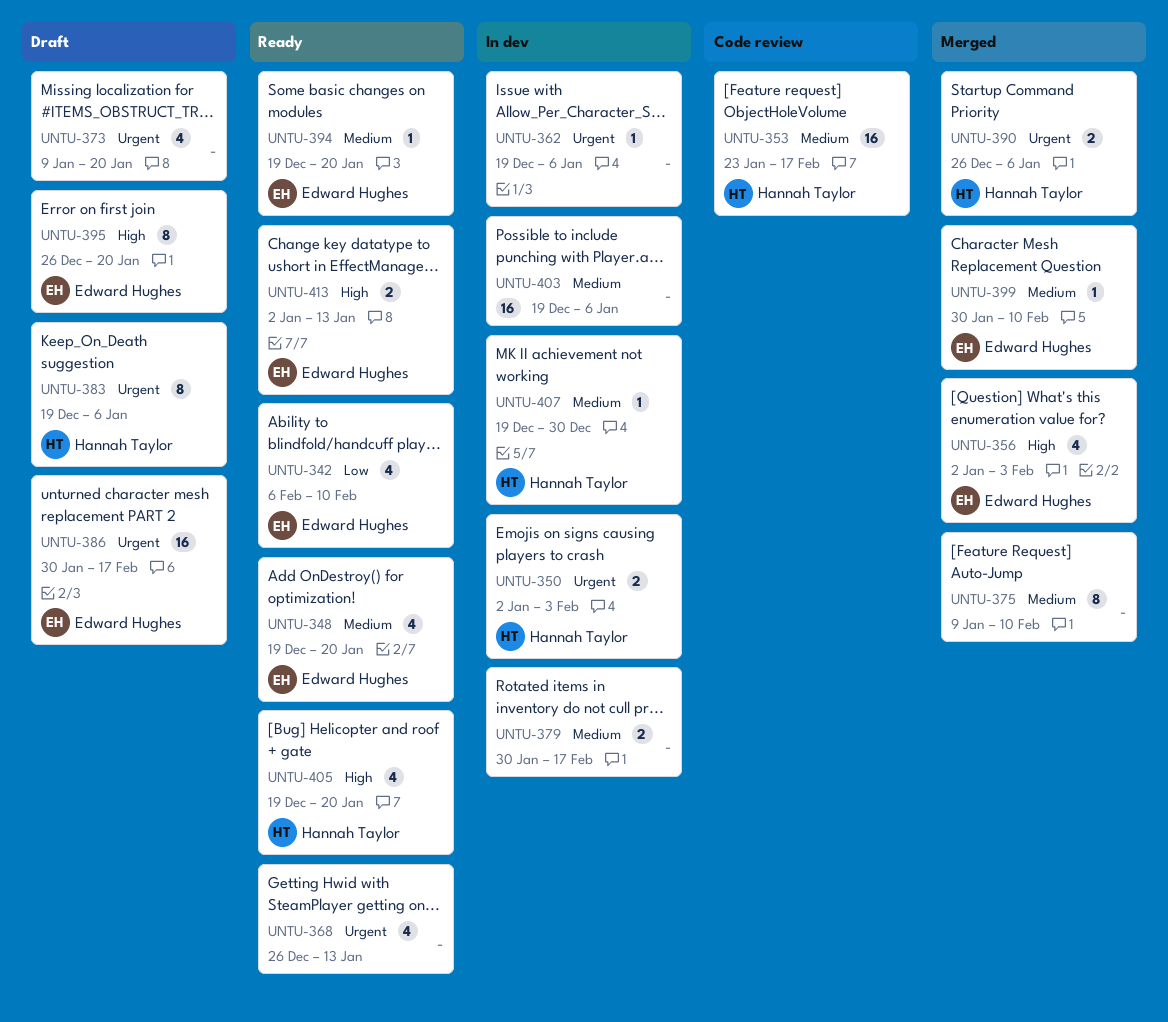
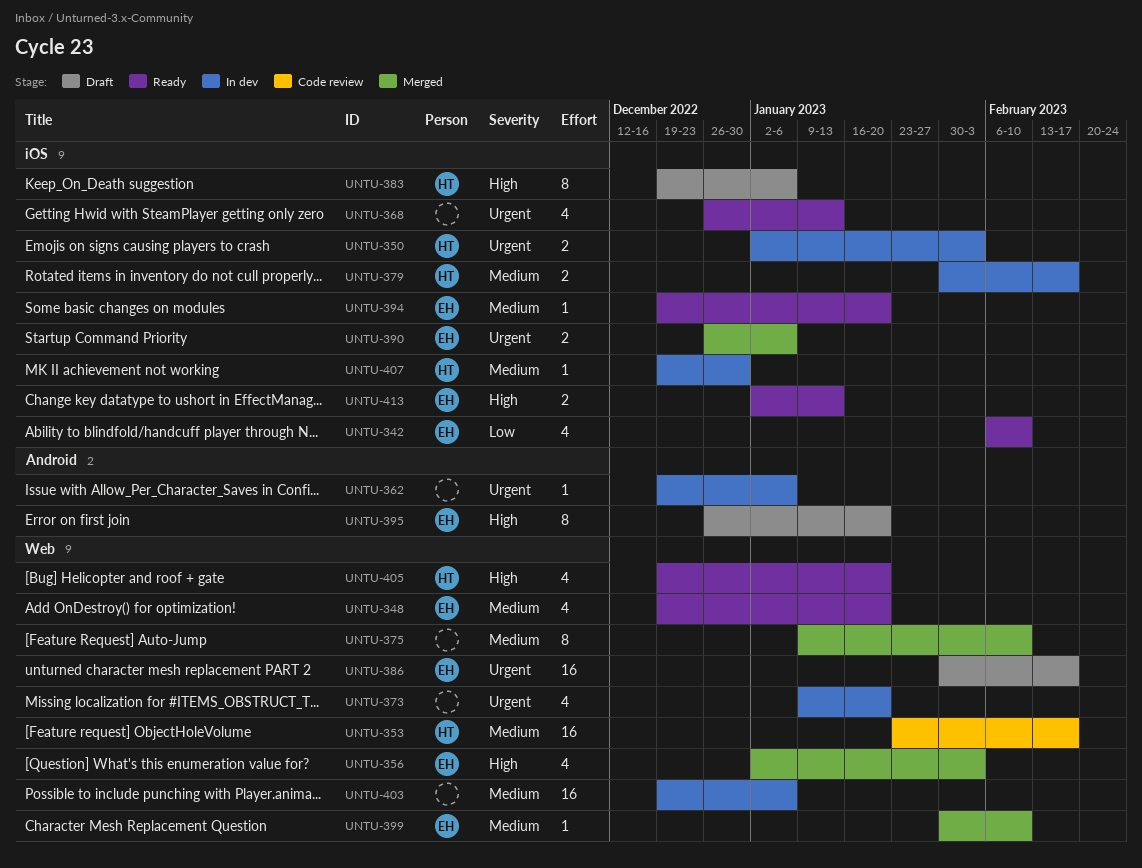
UNTU-373, status: Draft -> In dev
UNTU-379, owner: none -> Hannah Taylor
UNTU-383, priority: Urgent -> High
UNTU-390, owner: Hannah Taylor -> Edward Hughes

